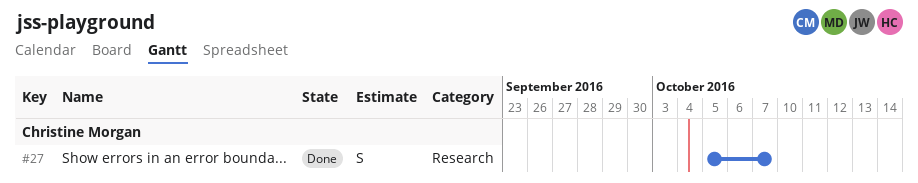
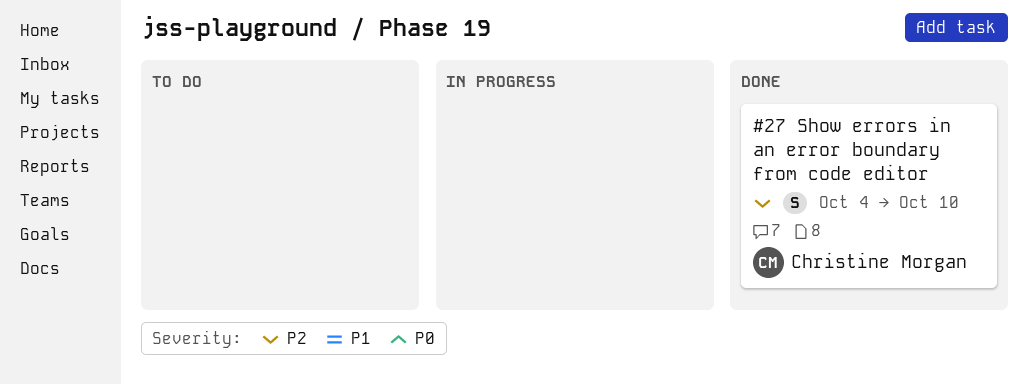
#27, start: Oct 5 -> Oct 4
#27, due: Oct 7 -> Oct 10

